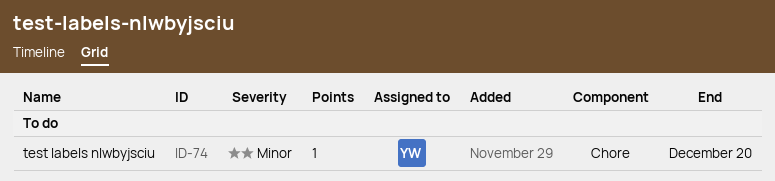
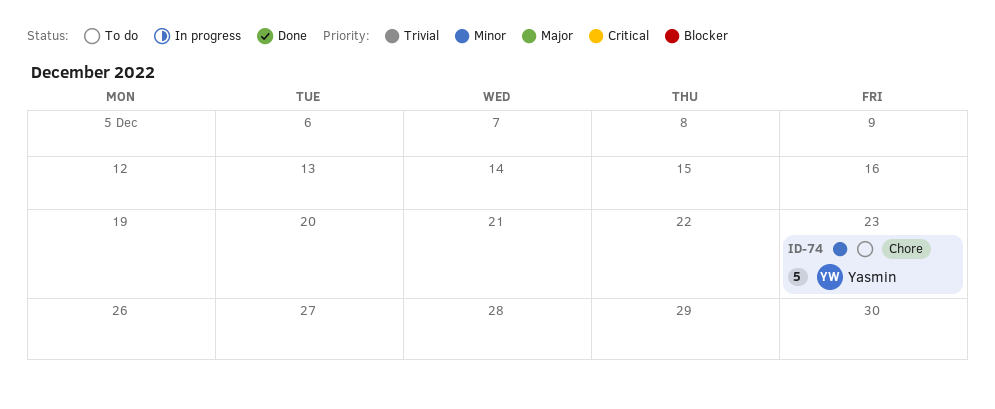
ID-74, estimate: 1 -> 5
ID-74, due: Dec 20 -> Dec 23

